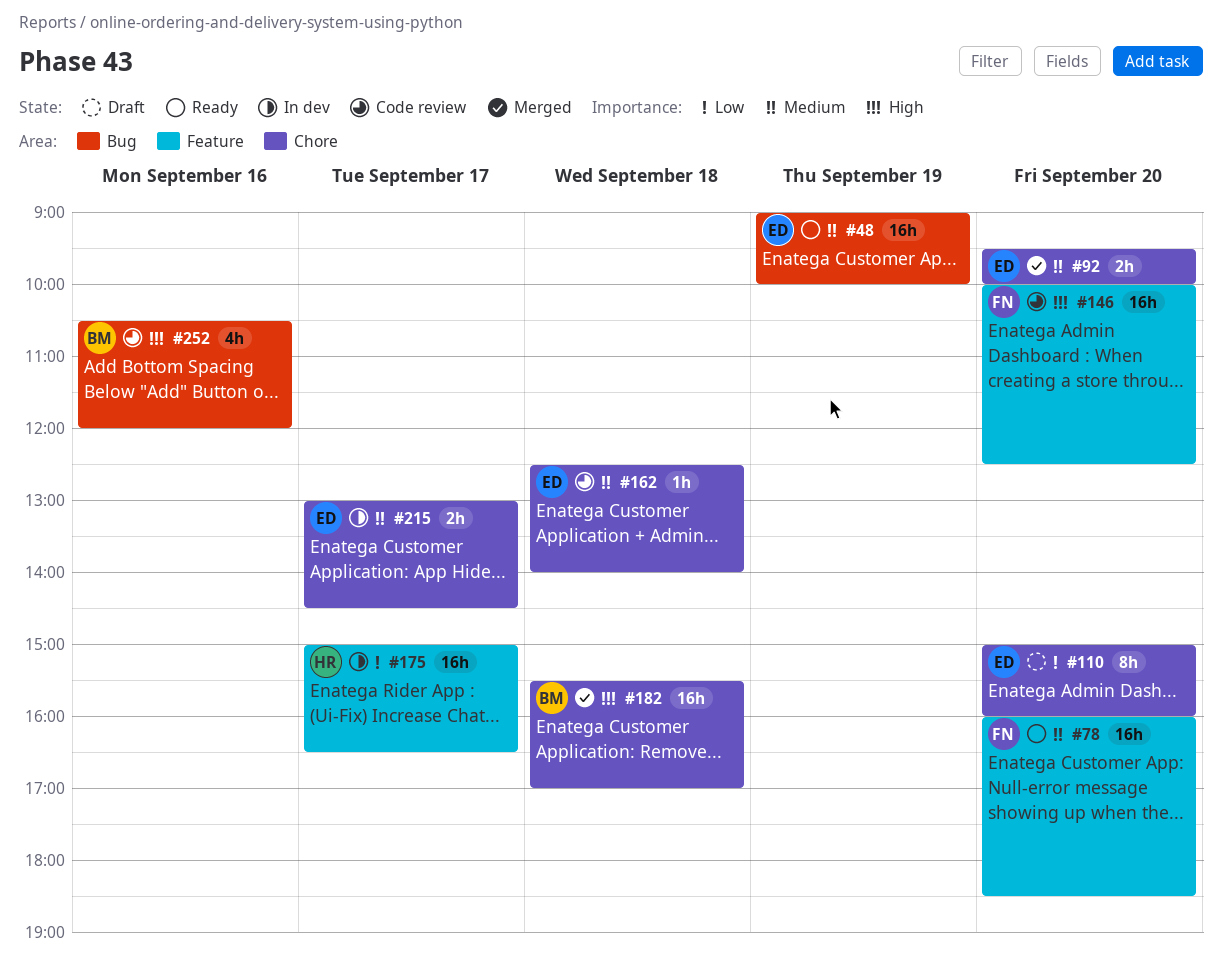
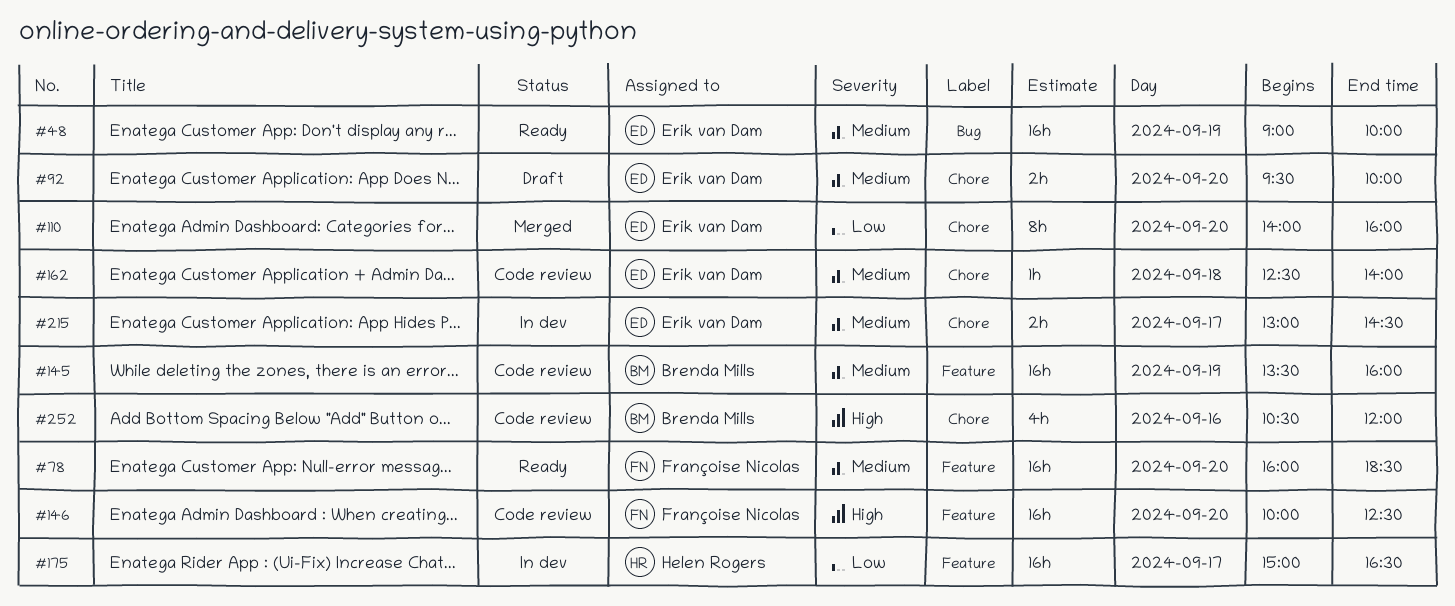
#92, status: Merged -> Draft
#110, status: Draft -> Merged
#110, begins: 15:00 -> 14:00
#145: none -> present
#182: present -> none
#252, label: Bug -> Chore

